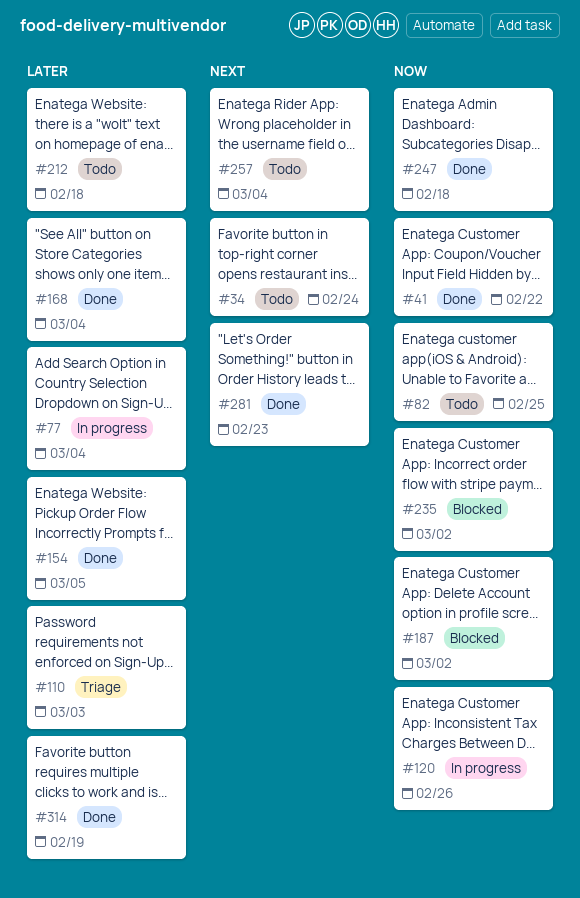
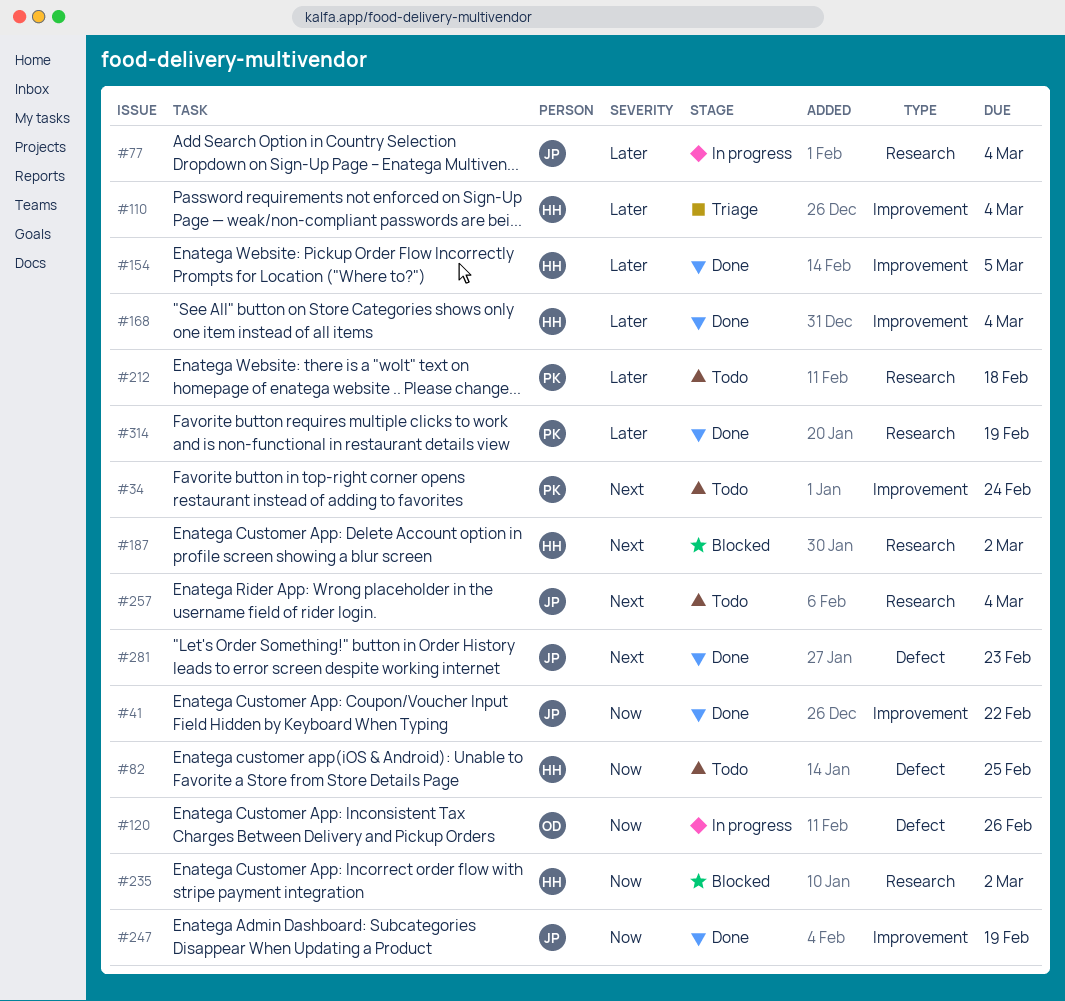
#110, due: Mar 3 -> Mar 4
#187, priority: Now -> Next
#247, due: Feb 18 -> Feb 19

